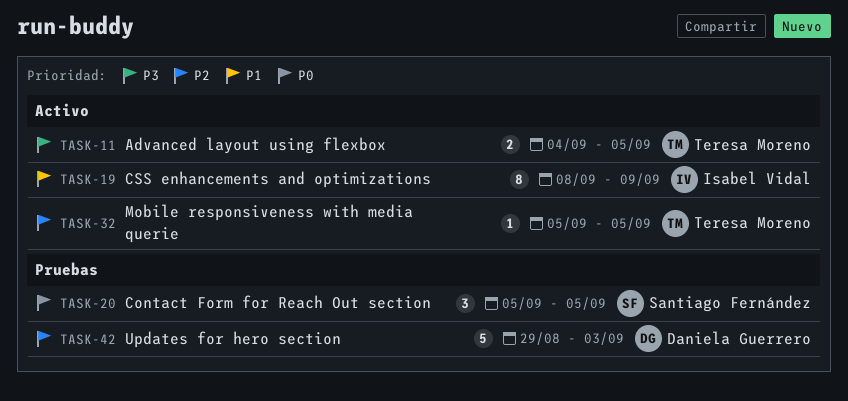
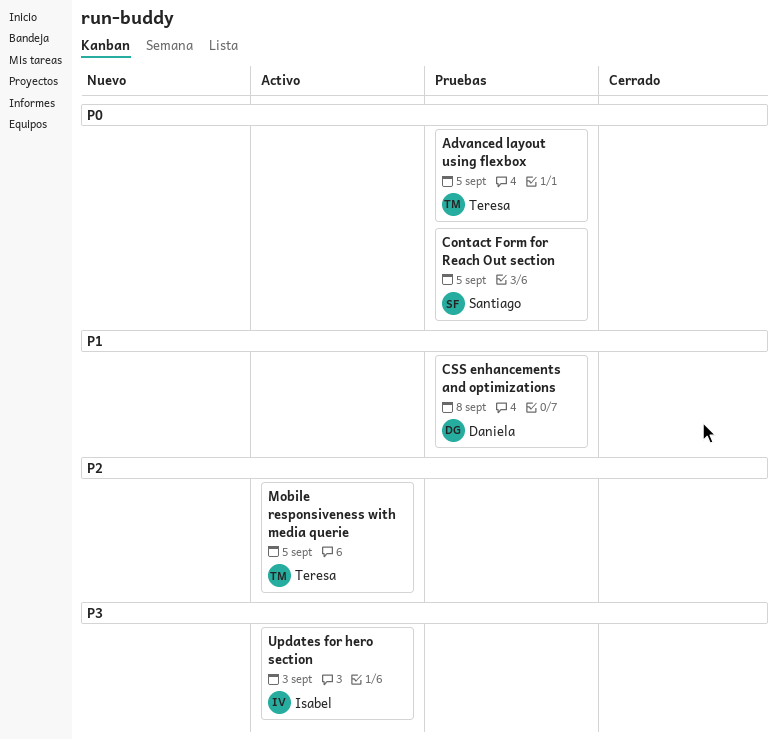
Advanced layout using flexbox, status: Activo -> Pruebas
Advanced layout using flexbox, priority: P3 -> P0
CSS enhancements and optimizations, status: Activo -> Pruebas
CSS enhancements and optimizations, owner: Isabel Vidal -> Daniela Guerrero
CSS enhancements and optimizations, due: Sep 9 -> Sep 8
Updates for hero section, status: Pruebas -> Activo
Updates for hero section, owner: Daniela Guerrero -> Isabel Vidal
Updates for hero section, priority: P2 -> P3

